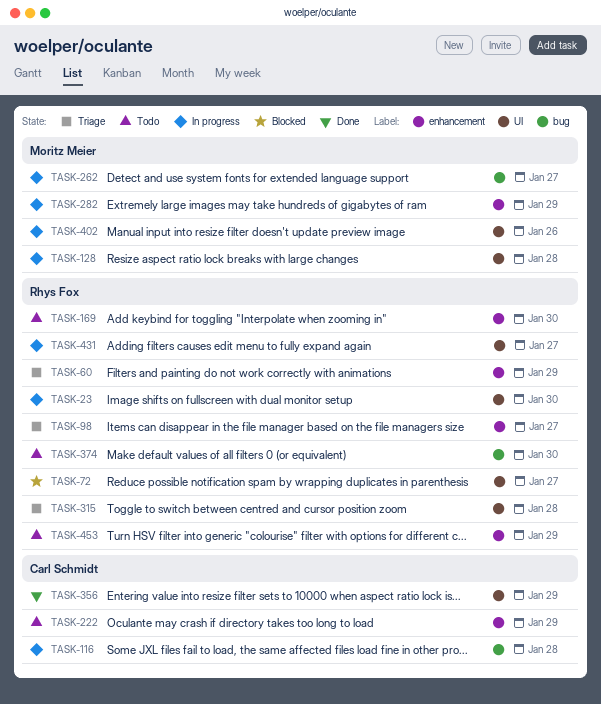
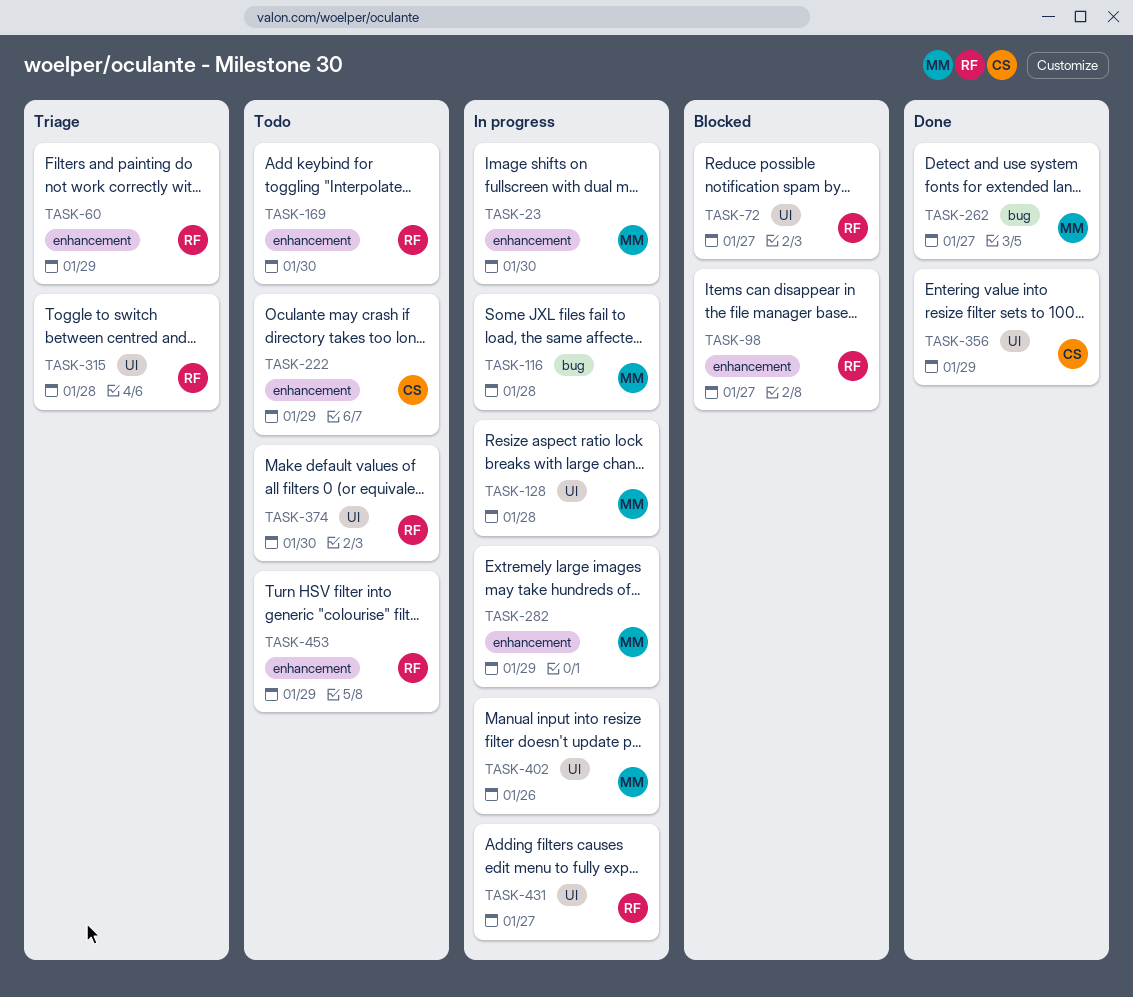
TASK-23, owner: Rhys Fox -> Moritz Meier
TASK-23, label: UI -> enhancement
TASK-98, status: Triage -> Blocked
TASK-116, owner: Carl Schmidt -> Moritz Meier
TASK-262, status: In progress -> Done
TASK-374, label: bug -> UI

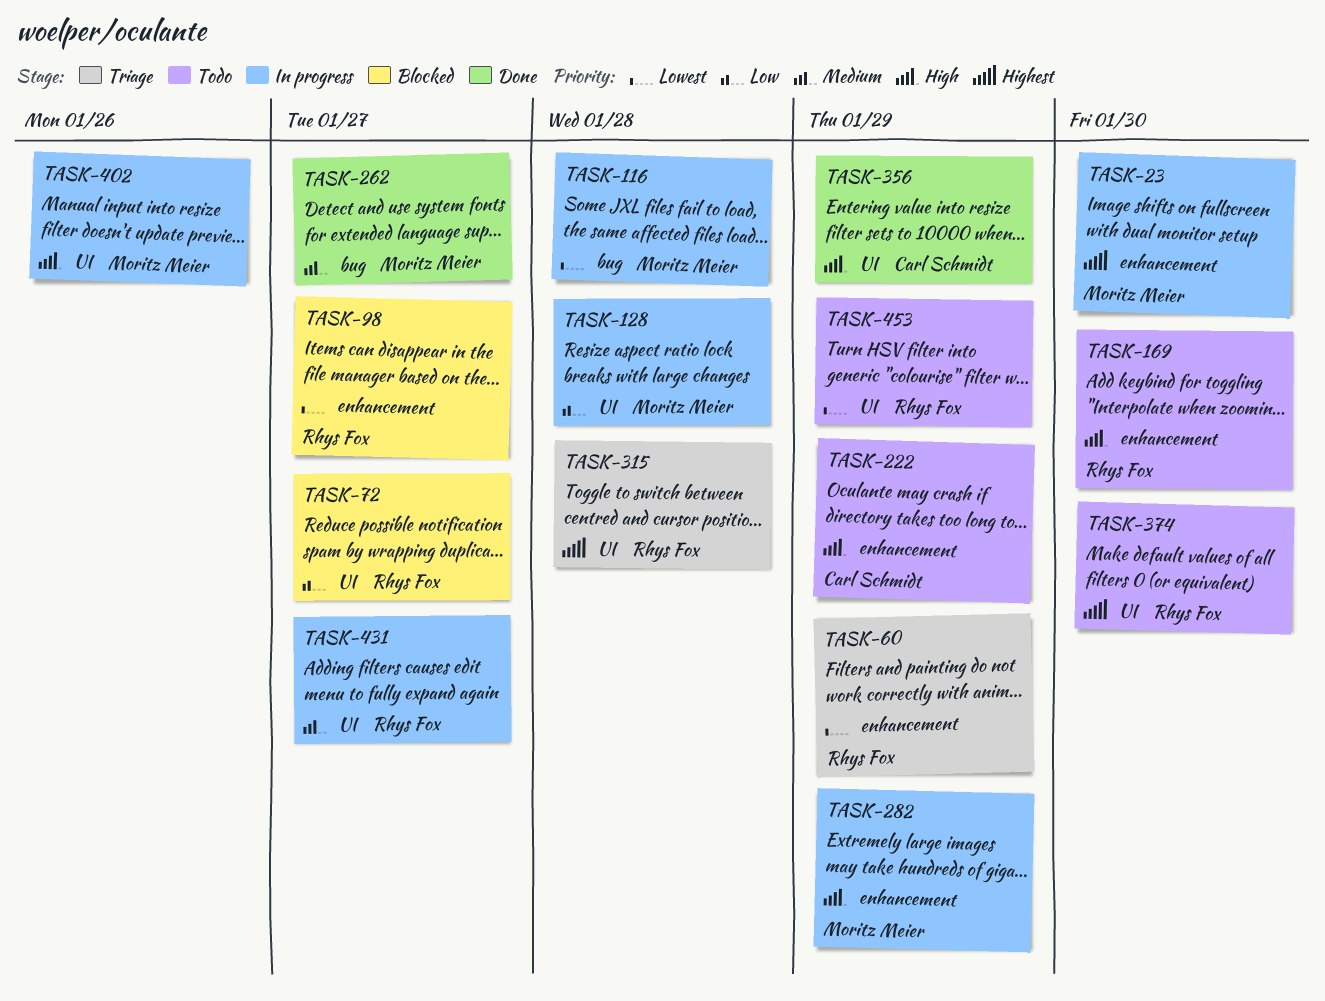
TASK-453, label: enhancement -> UI

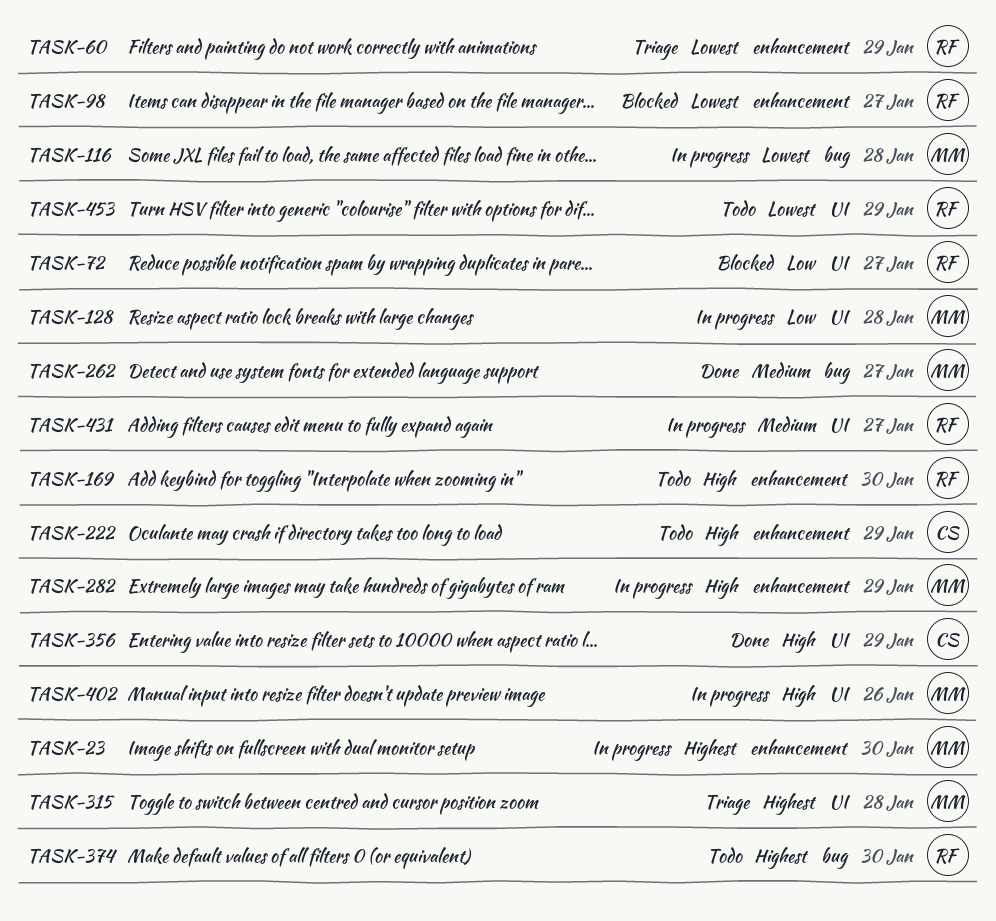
TASK-315, owner: Rhys Fox -> Moritz Meier
TASK-374, label: UI -> bug

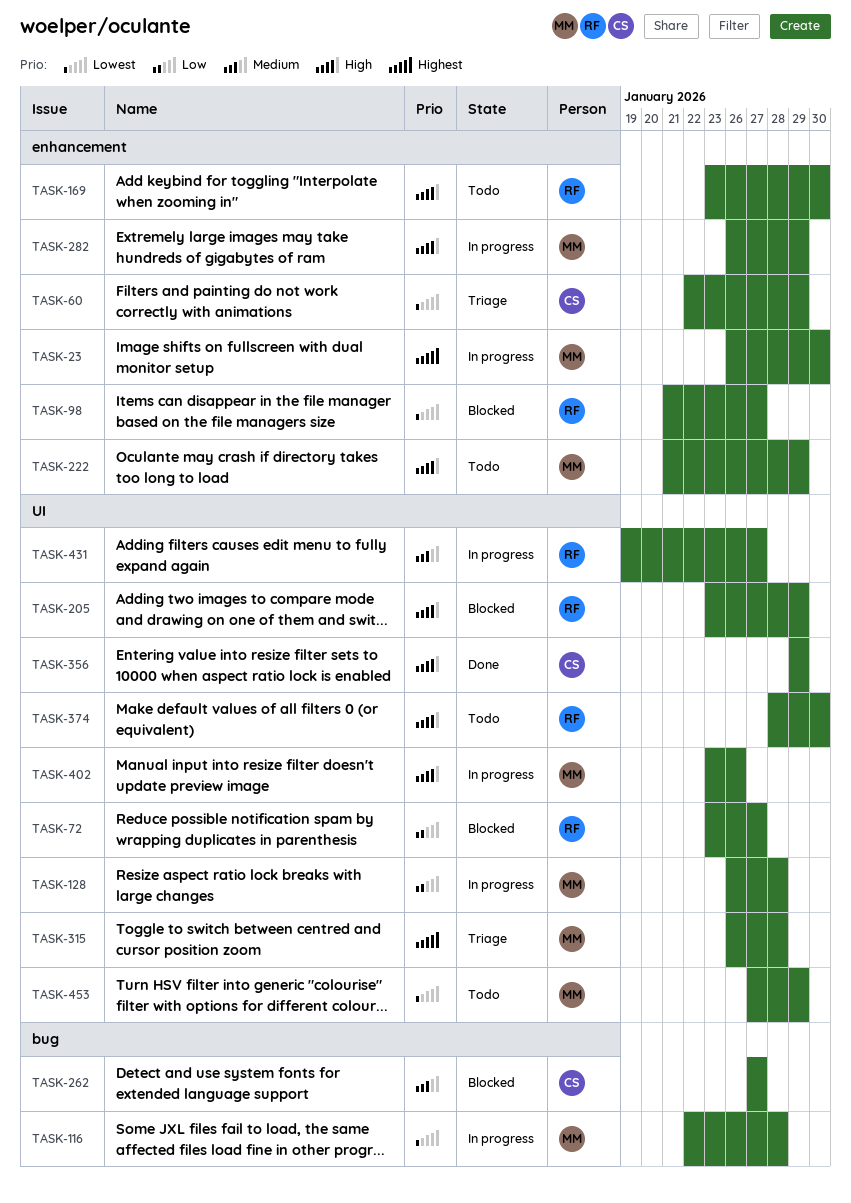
TASK-60, owner: RF -> CS
TASK-205: none -> present
TASK-222, owner: CS -> MM
TASK-262, status: Done -> Blocked
TASK-262, owner: MM -> CS
TASK-374, priority: Highest -> High
TASK-374, label: bug -> UI
TASK-453, owner: RF -> MM

